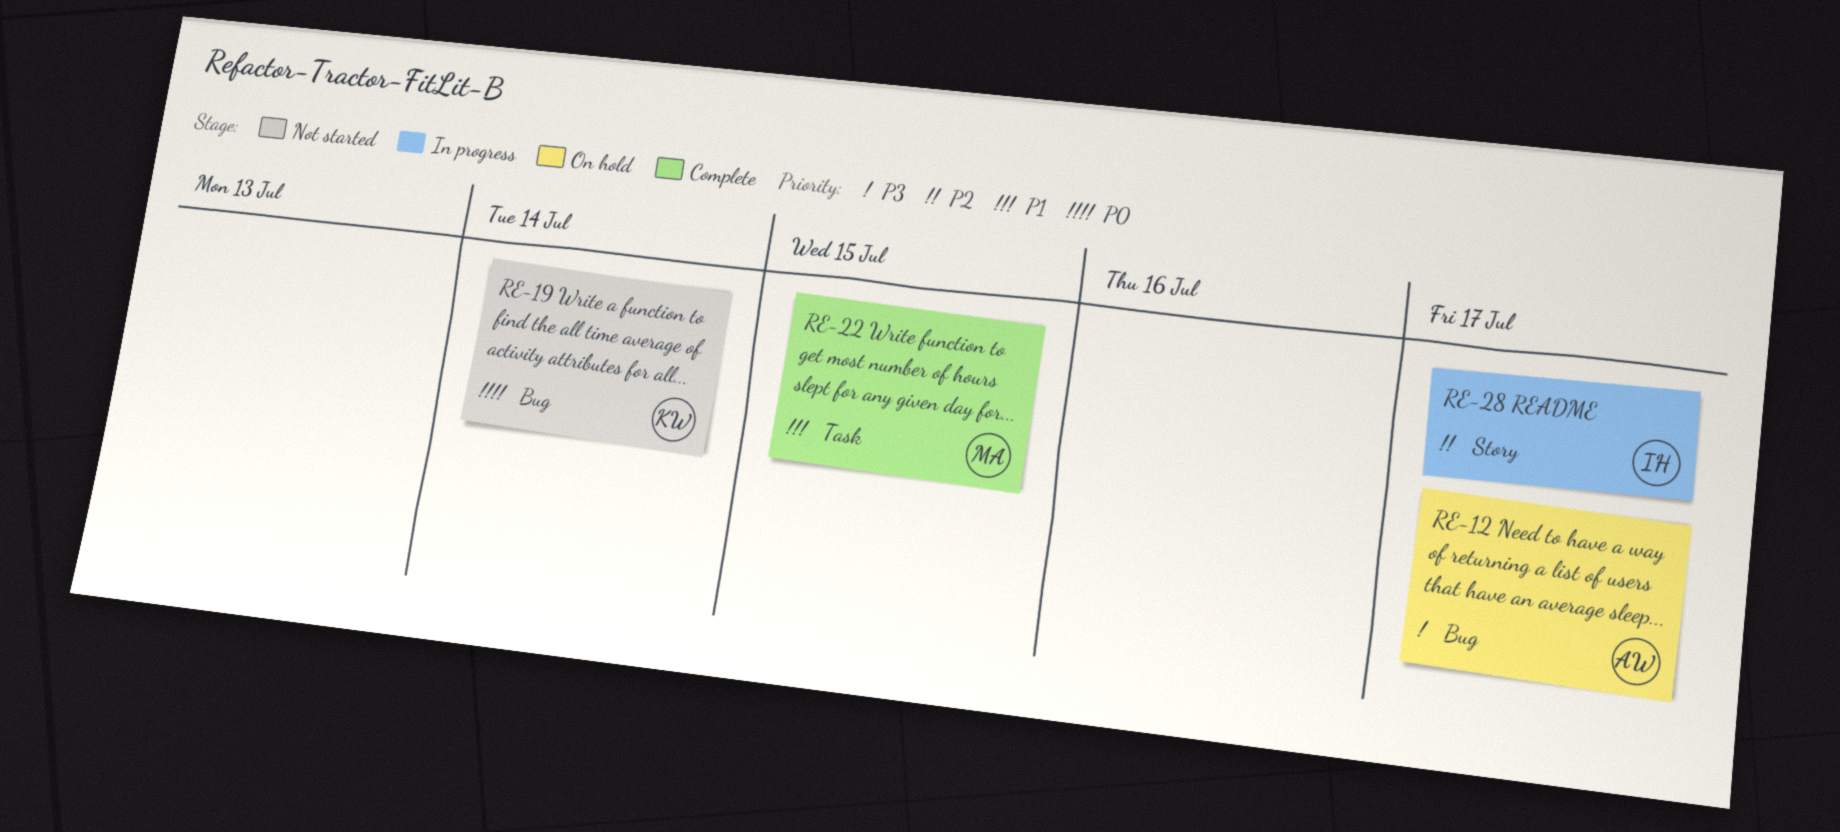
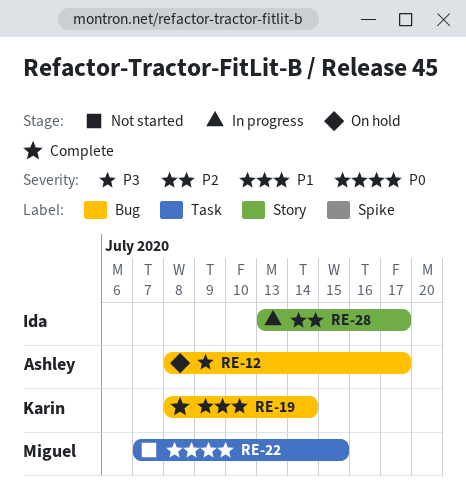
RE-19, status: Not started -> Complete
RE-19, priority: P0 -> P1
RE-22, status: Complete -> Not started
RE-22, priority: P1 -> P0

